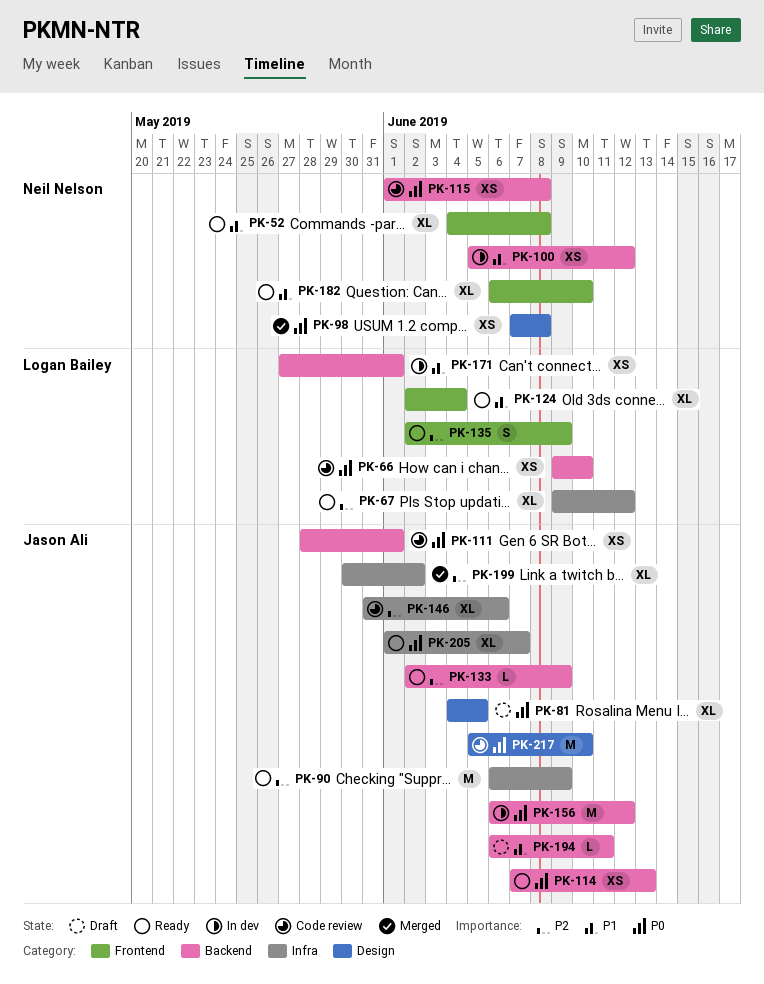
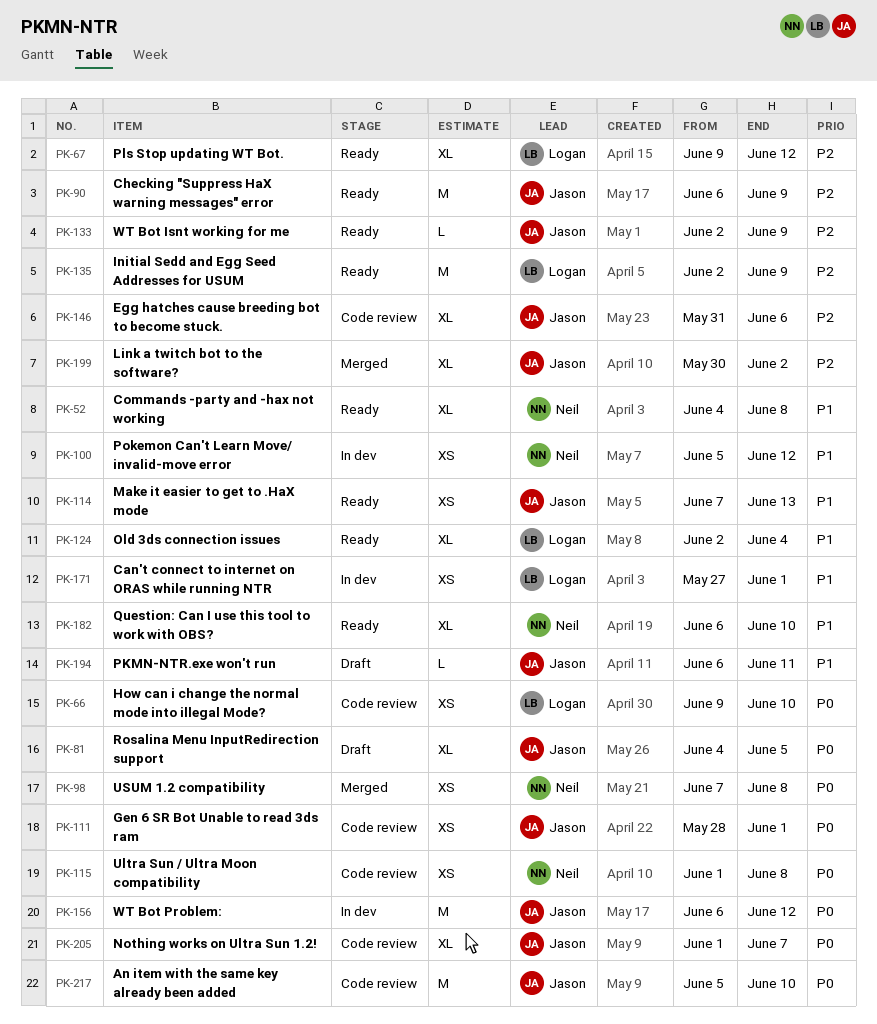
PK-114, priority: P0 -> P1
PK-135, estimate: S -> M
PK-205, status: Ready -> Code review

